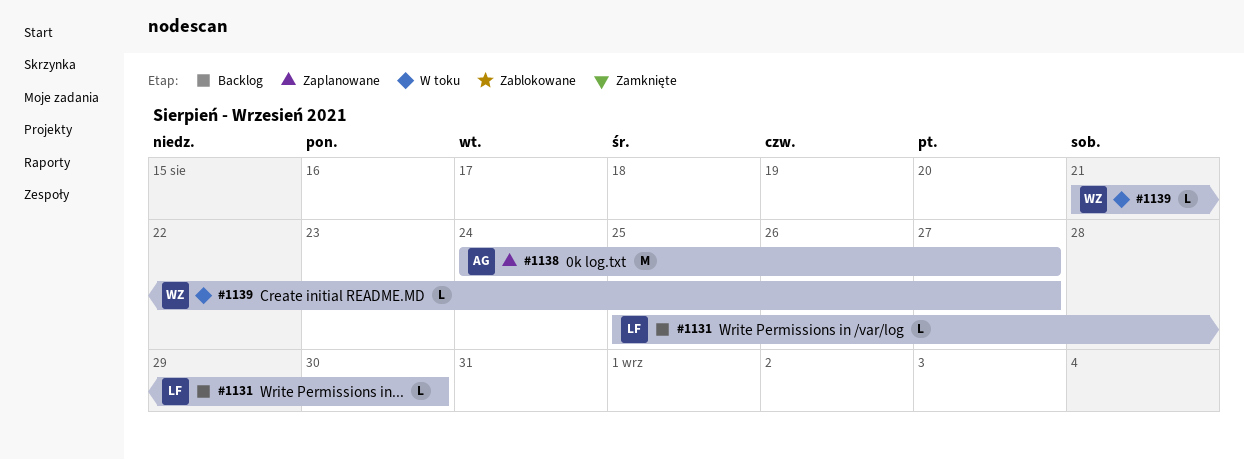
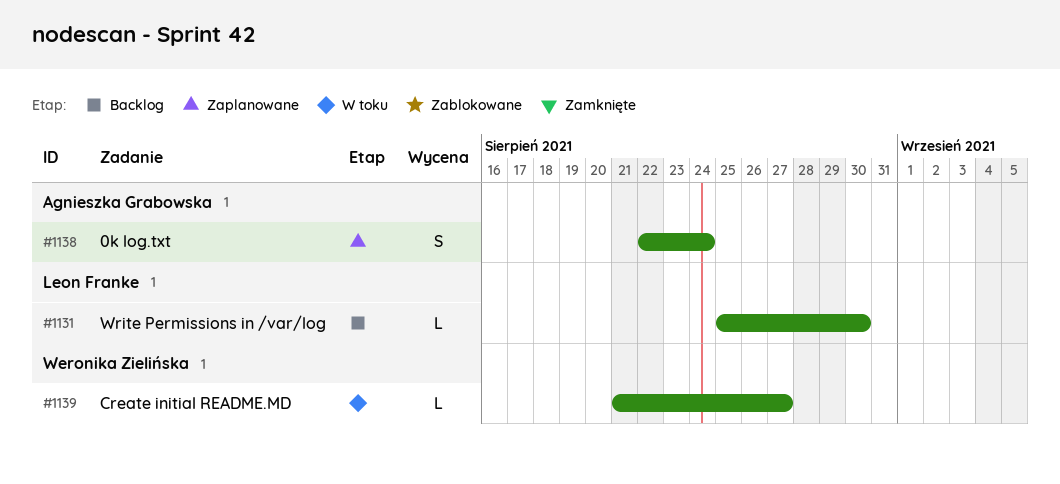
#1138, estimate: M -> S
#1138, start: Aug 24 -> Aug 22
#1138, due: Aug 27 -> Aug 24

